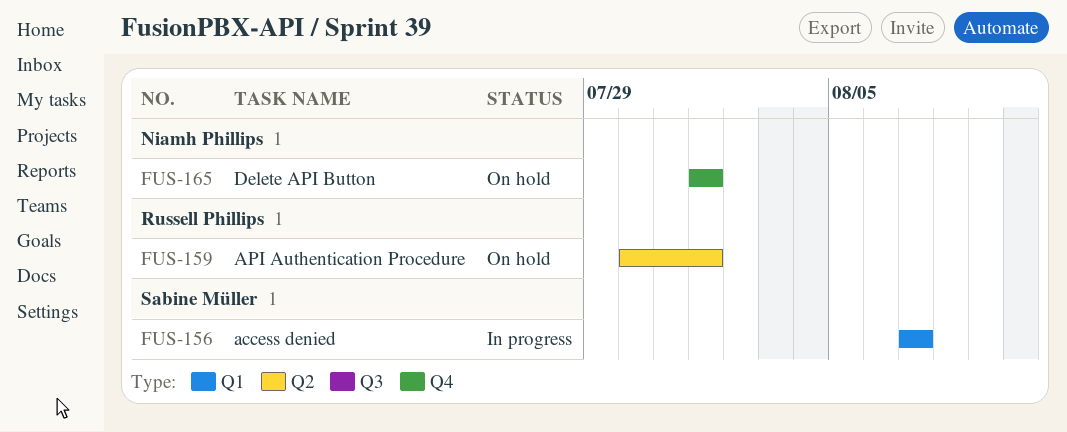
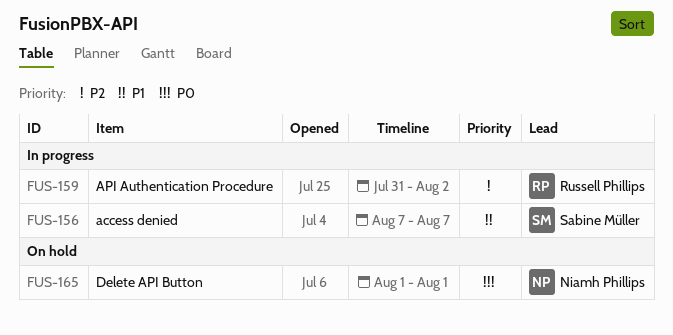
FUS-159, status: On hold -> In progress
FUS-159, start: Jul 30 -> Jul 31
FUS-159, due: Aug 1 -> Aug 2

